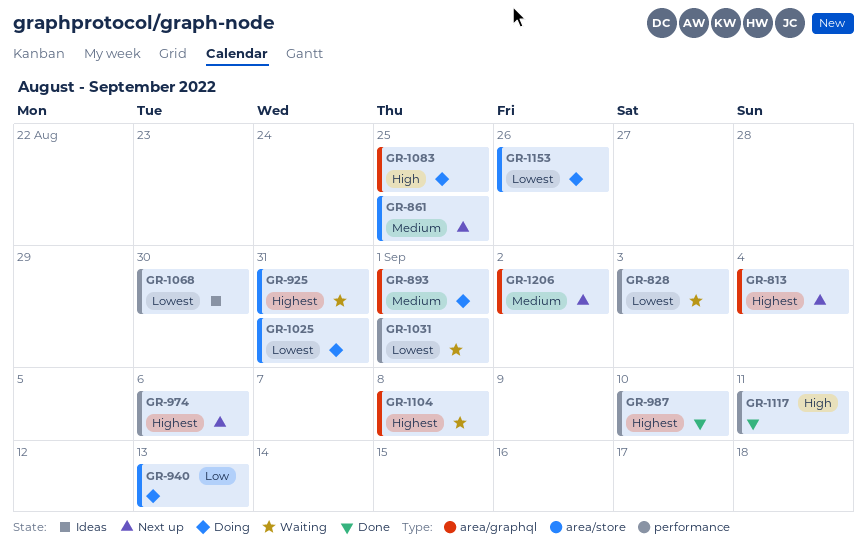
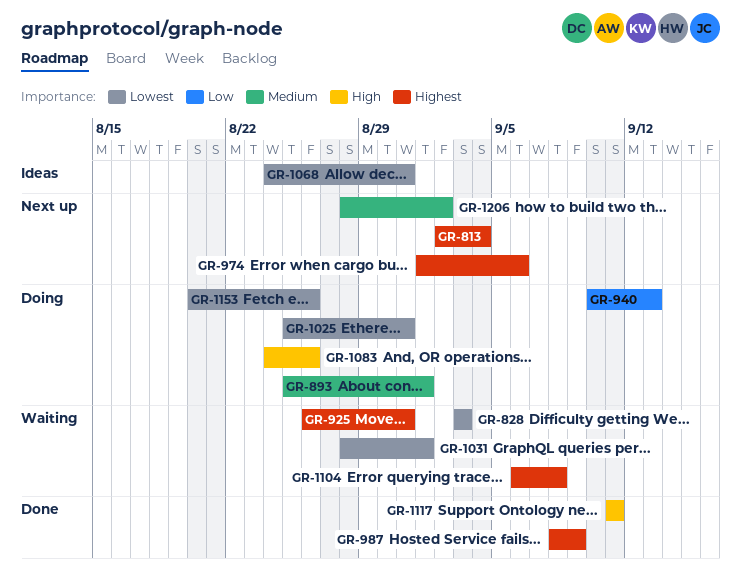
GR-861: present -> none
GR-987, due: Sep 10 -> Sep 9
GR-1068, due: Aug 30 -> Aug 31
GR-1083, due: Aug 25 -> Aug 26

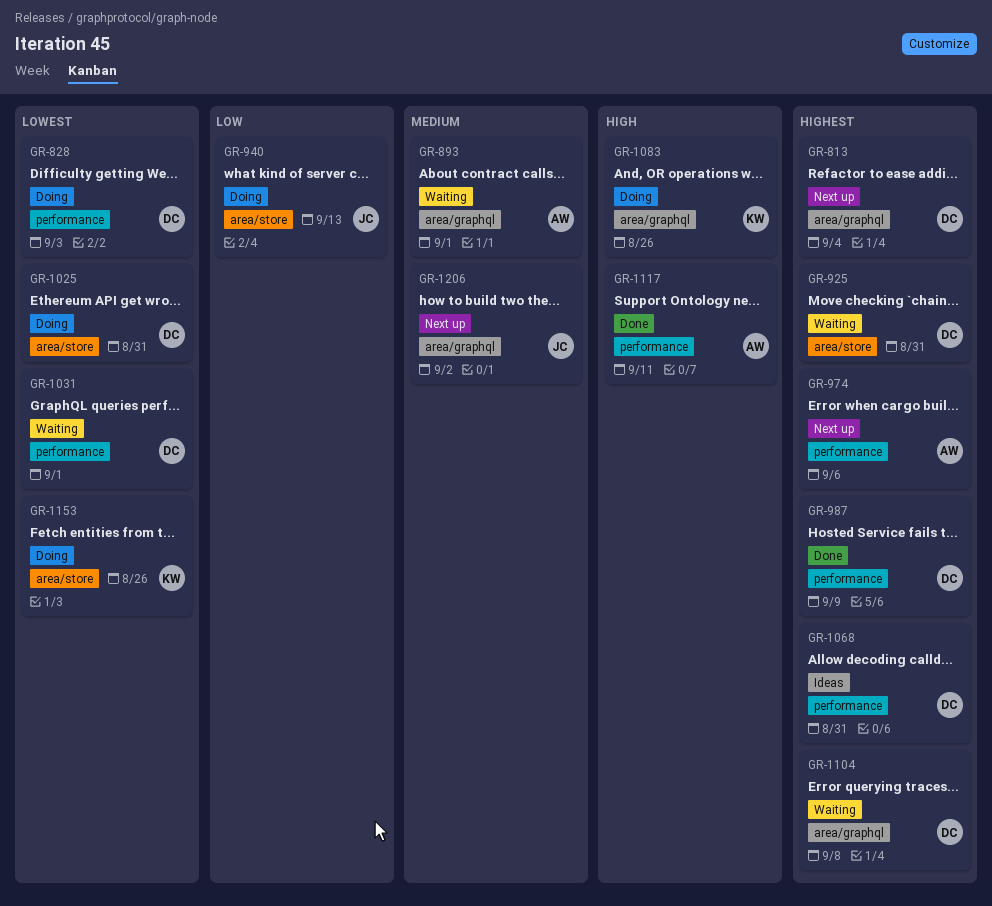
GR-828, status: Waiting -> Doing
GR-893, status: Doing -> Waiting
GR-1068, priority: Lowest -> Highest

